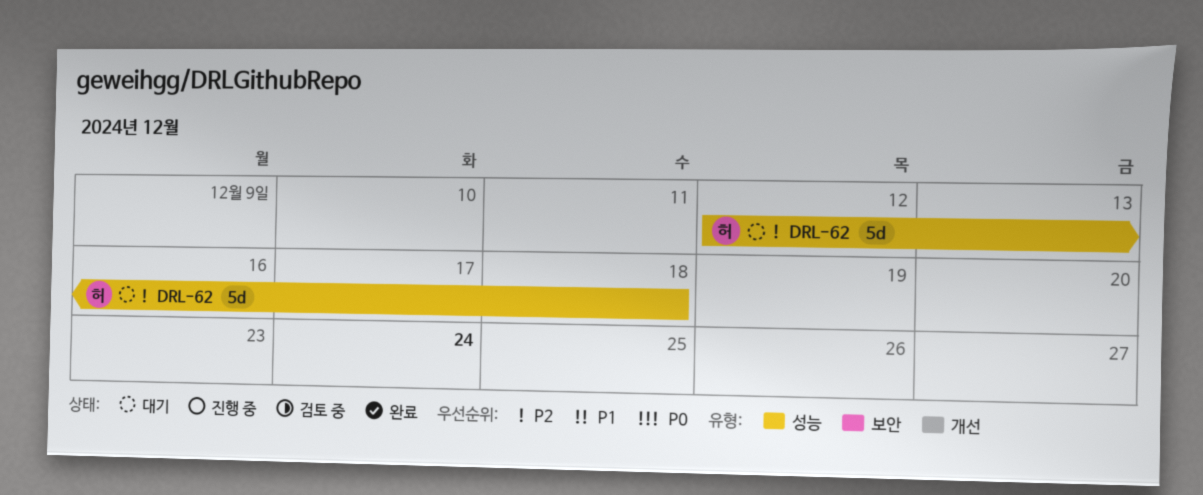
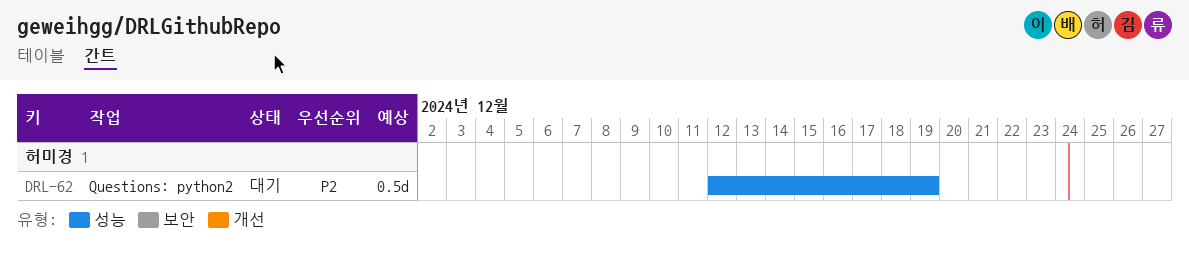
DRL-62, estimate: 5d -> 0.5d
DRL-62, due: Dec 18 -> Dec 19

